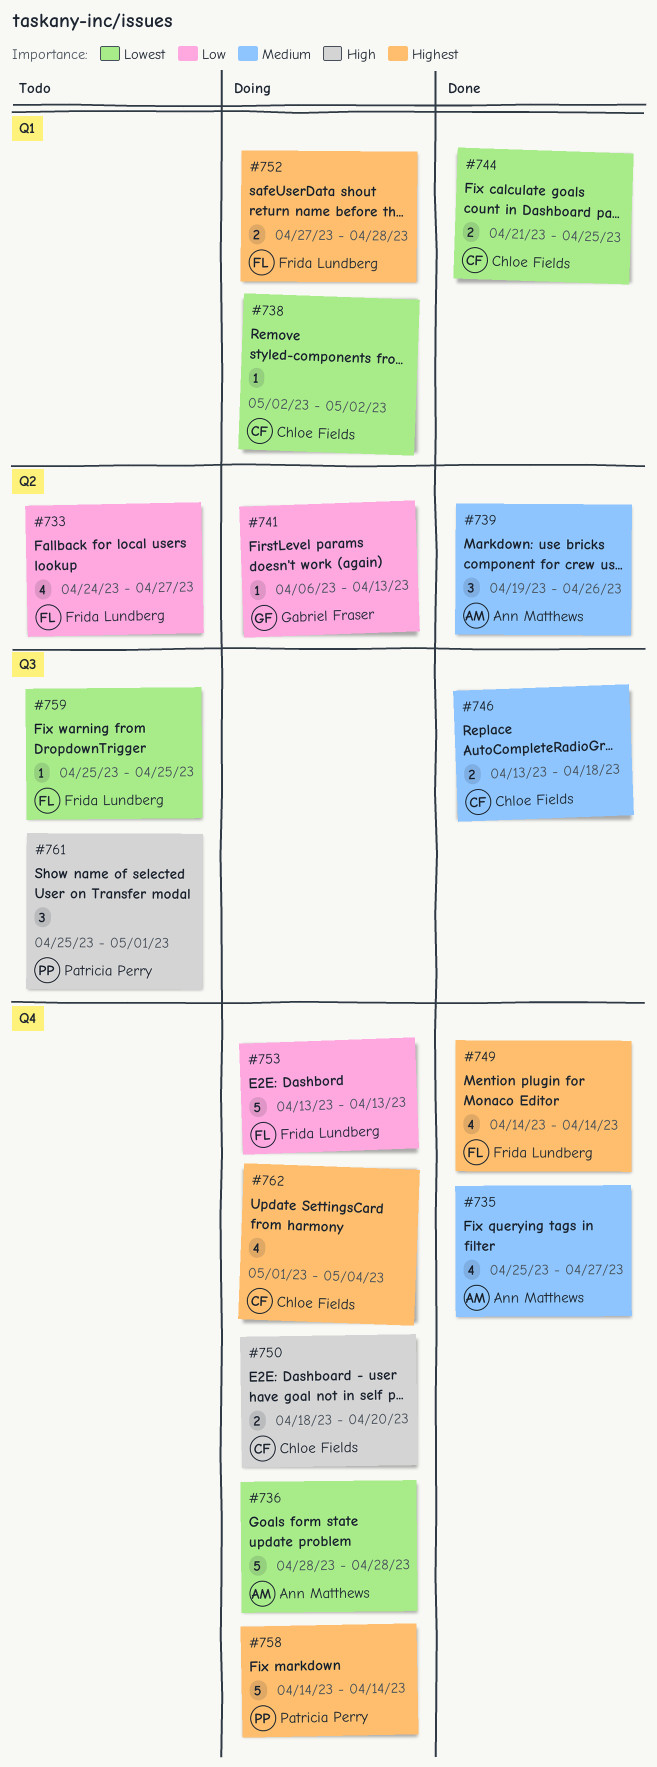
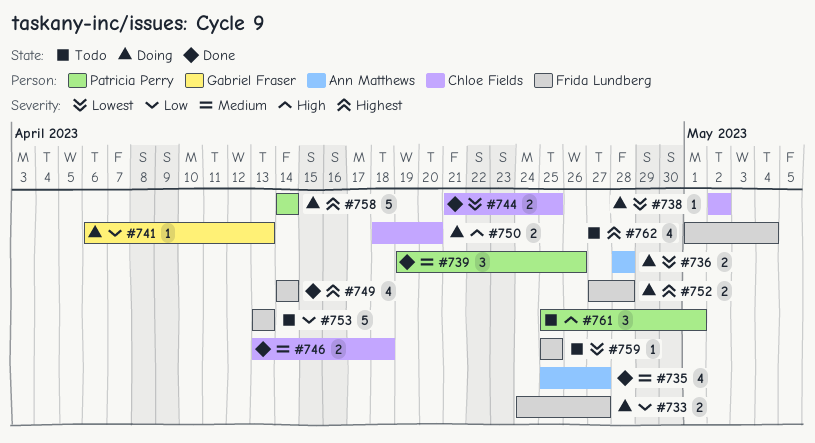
#733, status: Todo -> Doing
#733, estimate: 4 -> 2
#736, estimate: 5 -> 2
#739, owner: Ann Matthews -> Patricia Perry
#753, status: Doing -> Todo
#762, status: Doing -> Todo
#762, owner: Chloe Fields -> Frida Lundberg

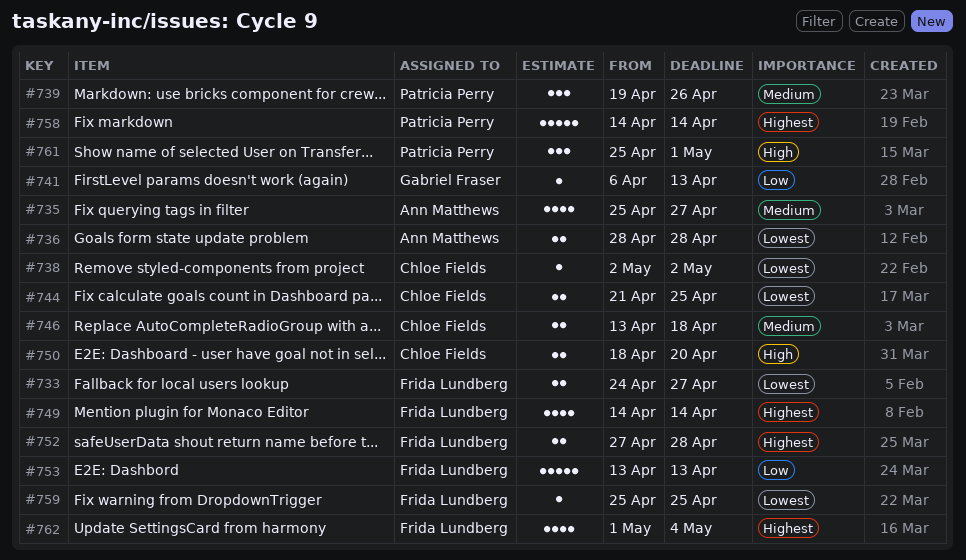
#733, priority: Low -> Lowest

